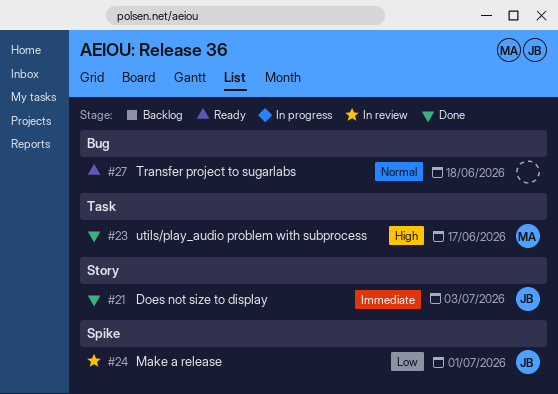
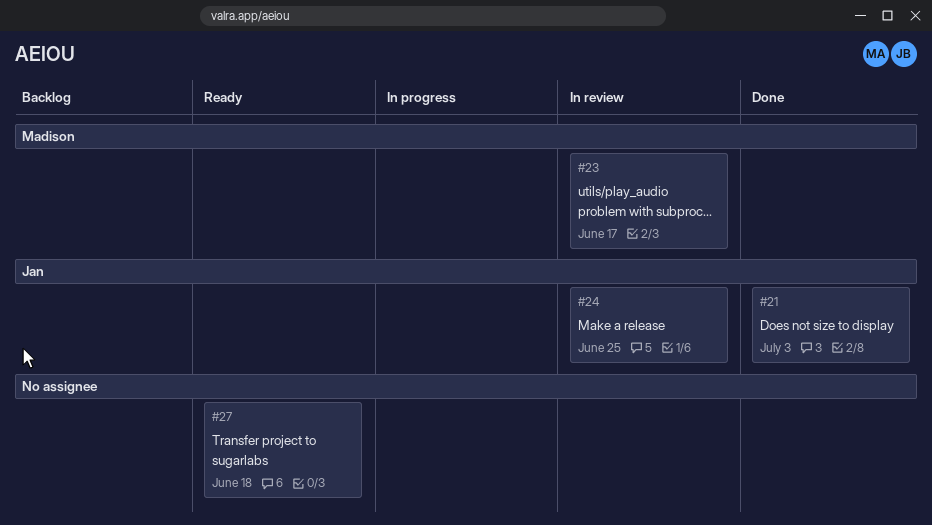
#23, status: Done -> In review
#24, due: Jul 1 -> Jun 25

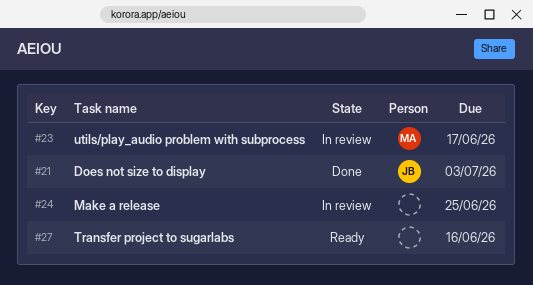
#24, owner: Jan -> none
#27, due: Jun 18 -> Jun 16

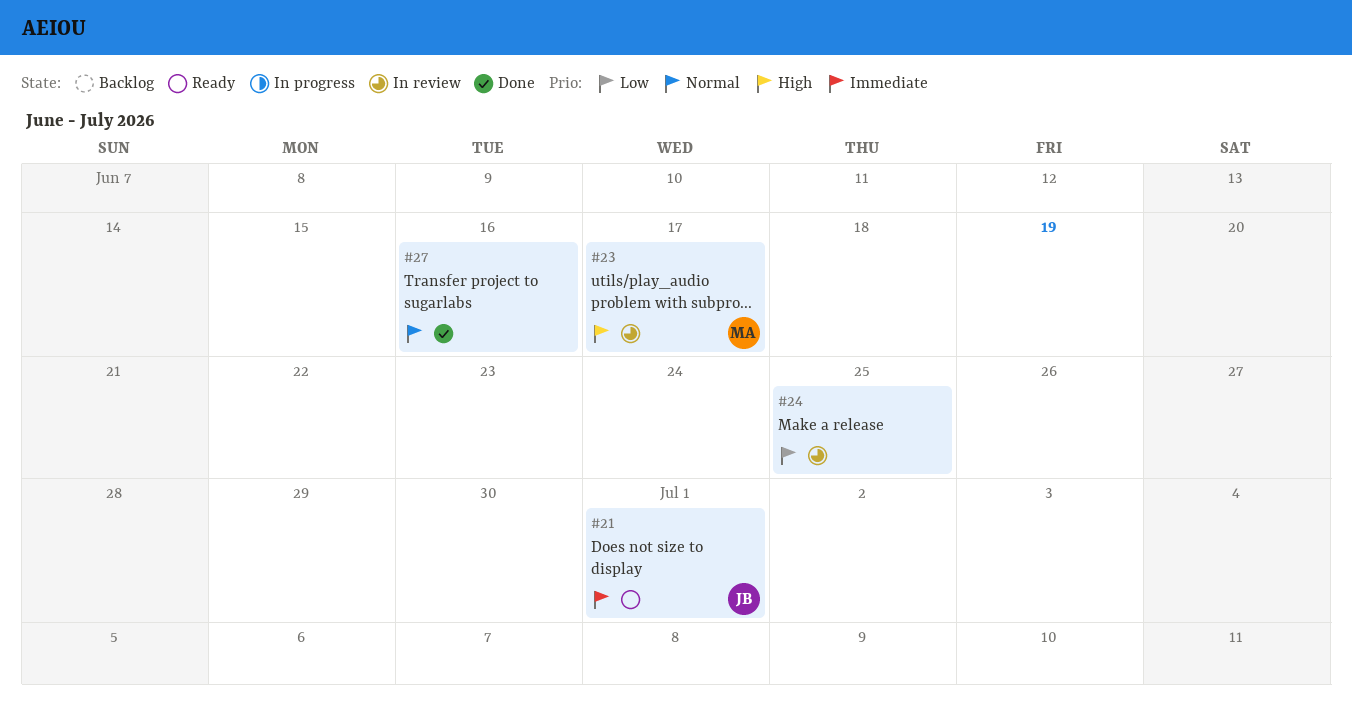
#21, status: Done -> Ready
#21, due: Jul 3 -> Jul 1
#27, status: Ready -> Done

